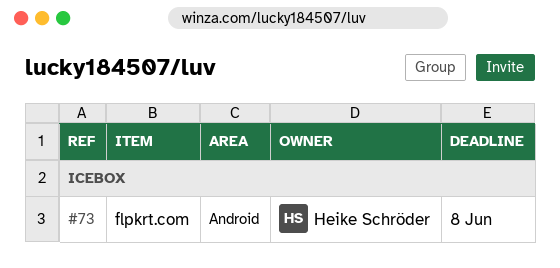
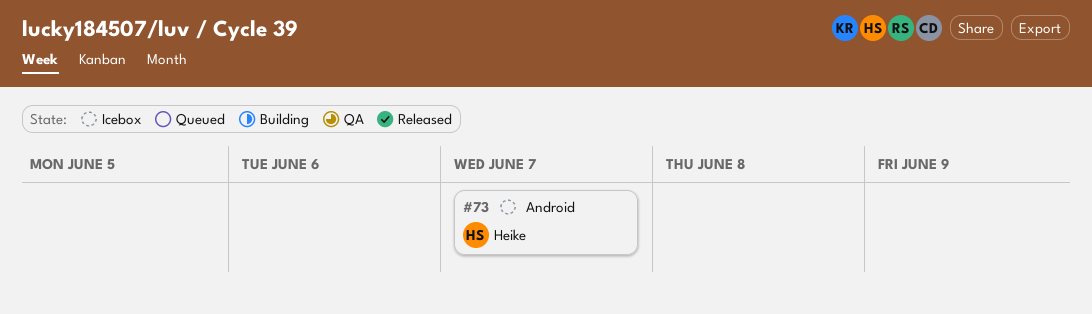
#73, due: Jun 8 -> Jun 7

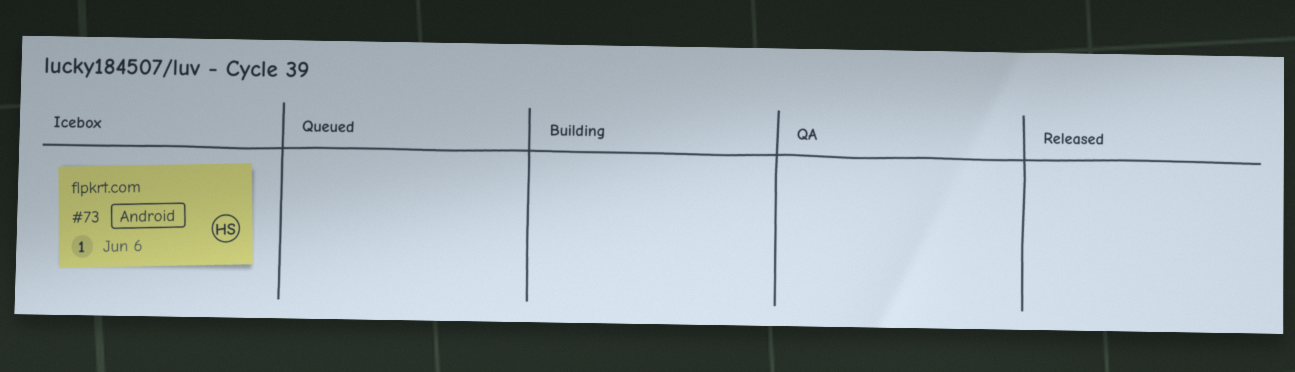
#73, due: Jun 7 -> Jun 6

